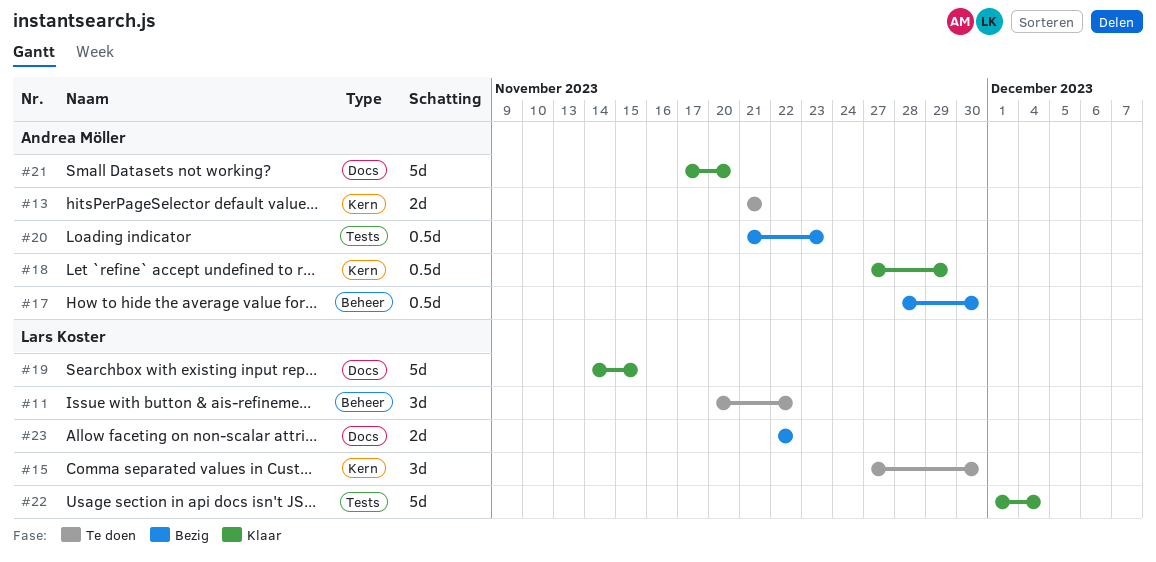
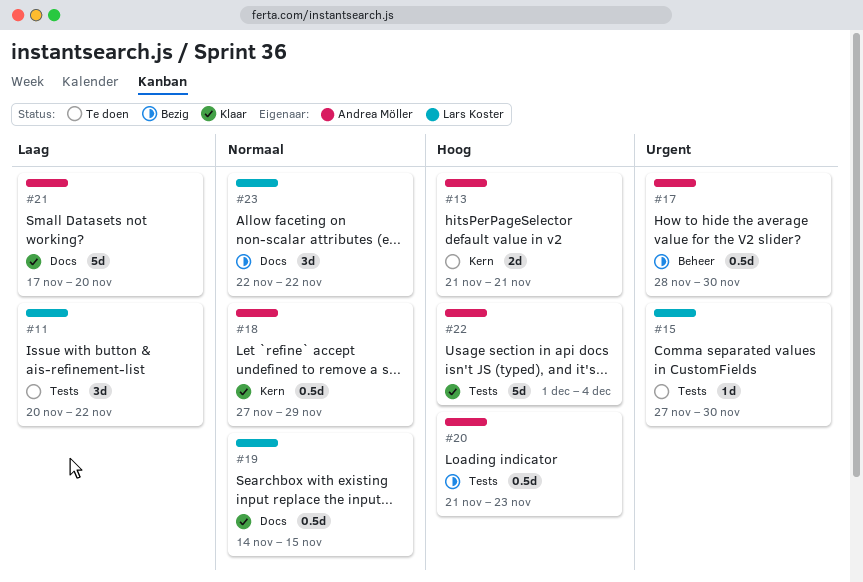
#11, label: Beheer -> Tests
#15, label: Kern -> Tests
#15, estimate: 3d -> 1d
#19, estimate: 5d -> 0.5d
#22, owner: Lars Koster -> Andrea Möller
#23, estimate: 2d -> 3d

